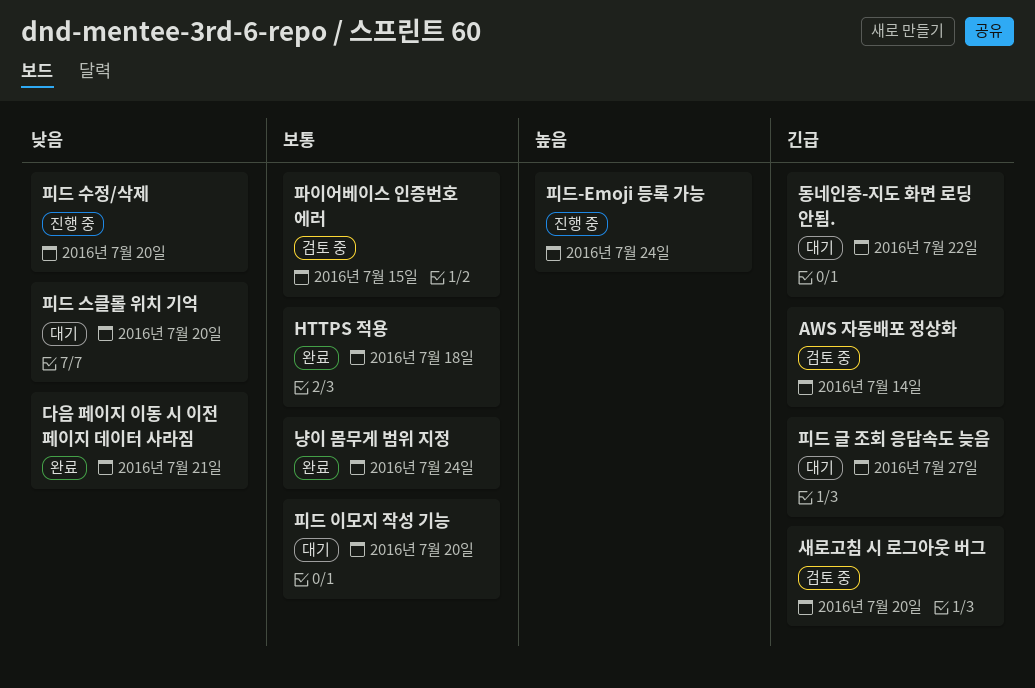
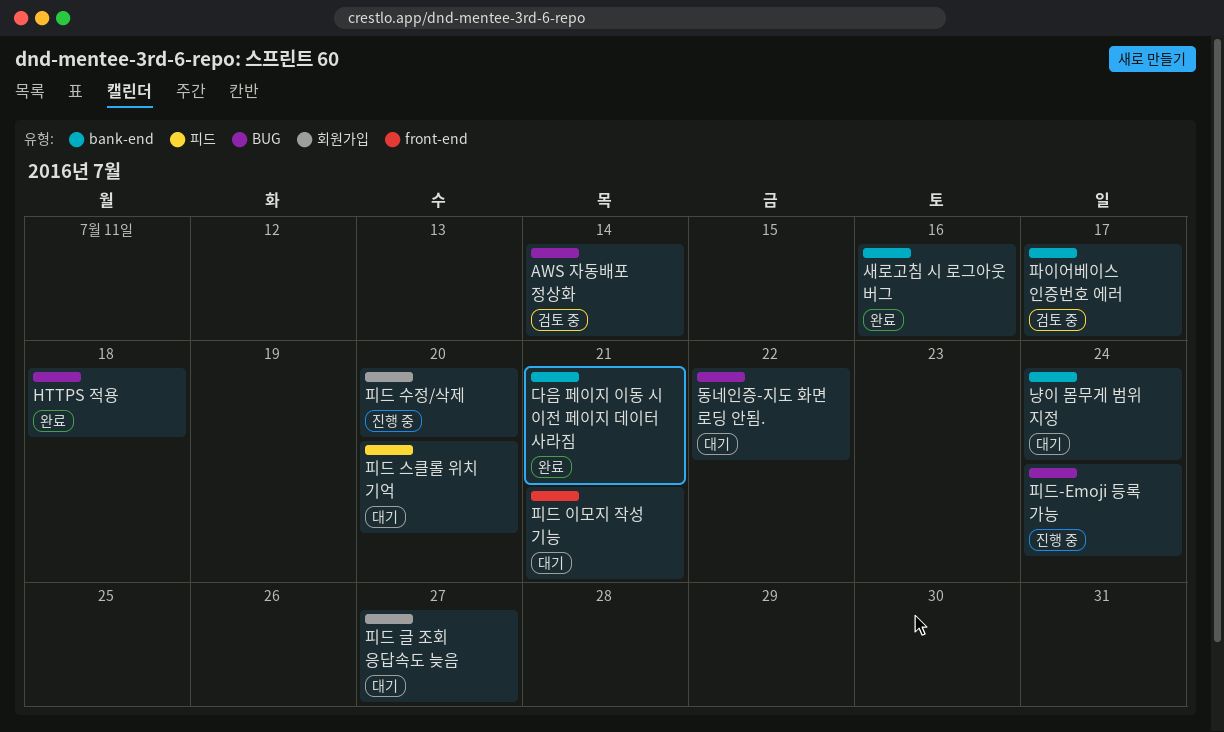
냥이 몸무게 범위 지정, status: 완료 -> 대기
새로고침 시 로그아웃 버그, status: 검토 중 -> 완료
새로고침 시 로그아웃 버그, due: Jul 20 -> Jul 16
파이어베이스 인증번호 에러, due: Jul 15 -> Jul 17
피드 이모지 작성 기능, due: Jul 20 -> Jul 21

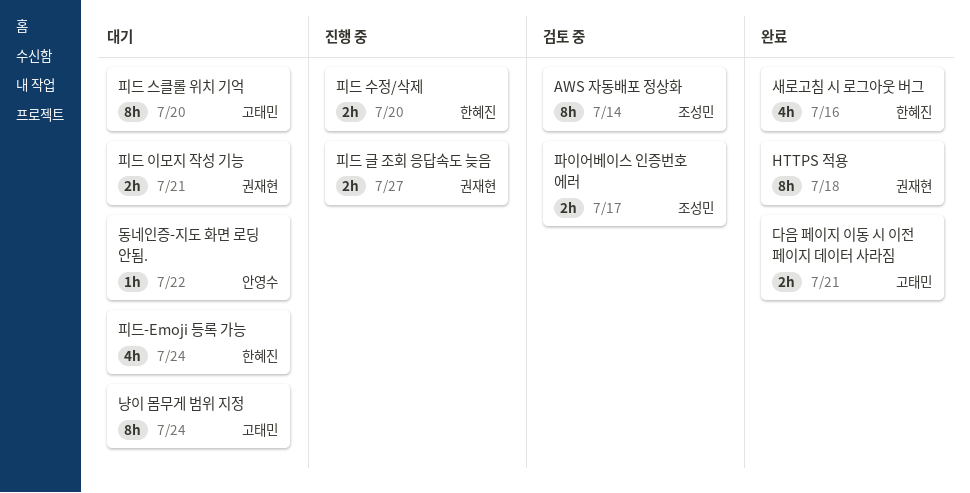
피드 글 조회 응답속도 늦음, status: 대기 -> 진행 중
피드-Emoji 등록 가능, status: 진행 중 -> 대기

